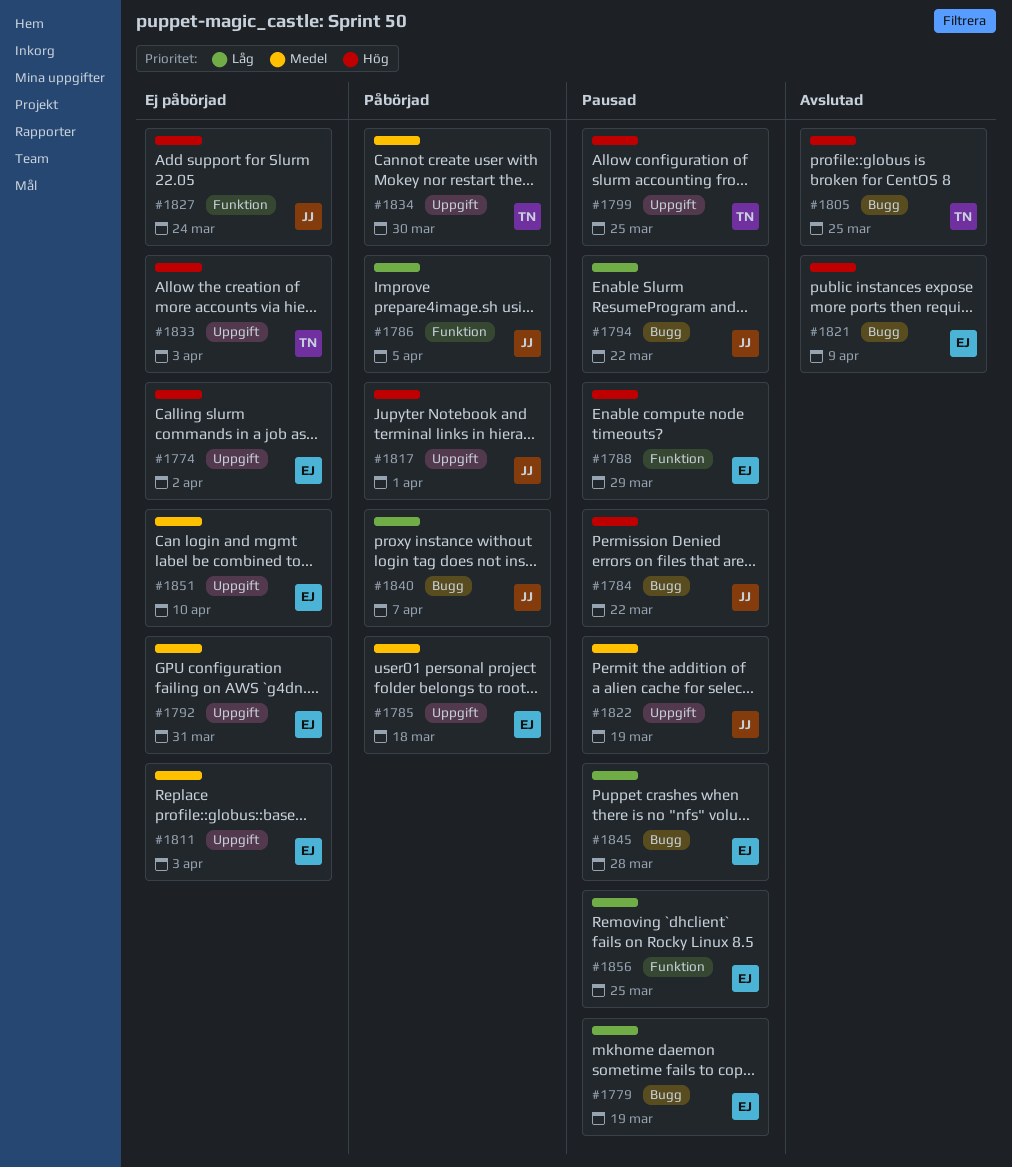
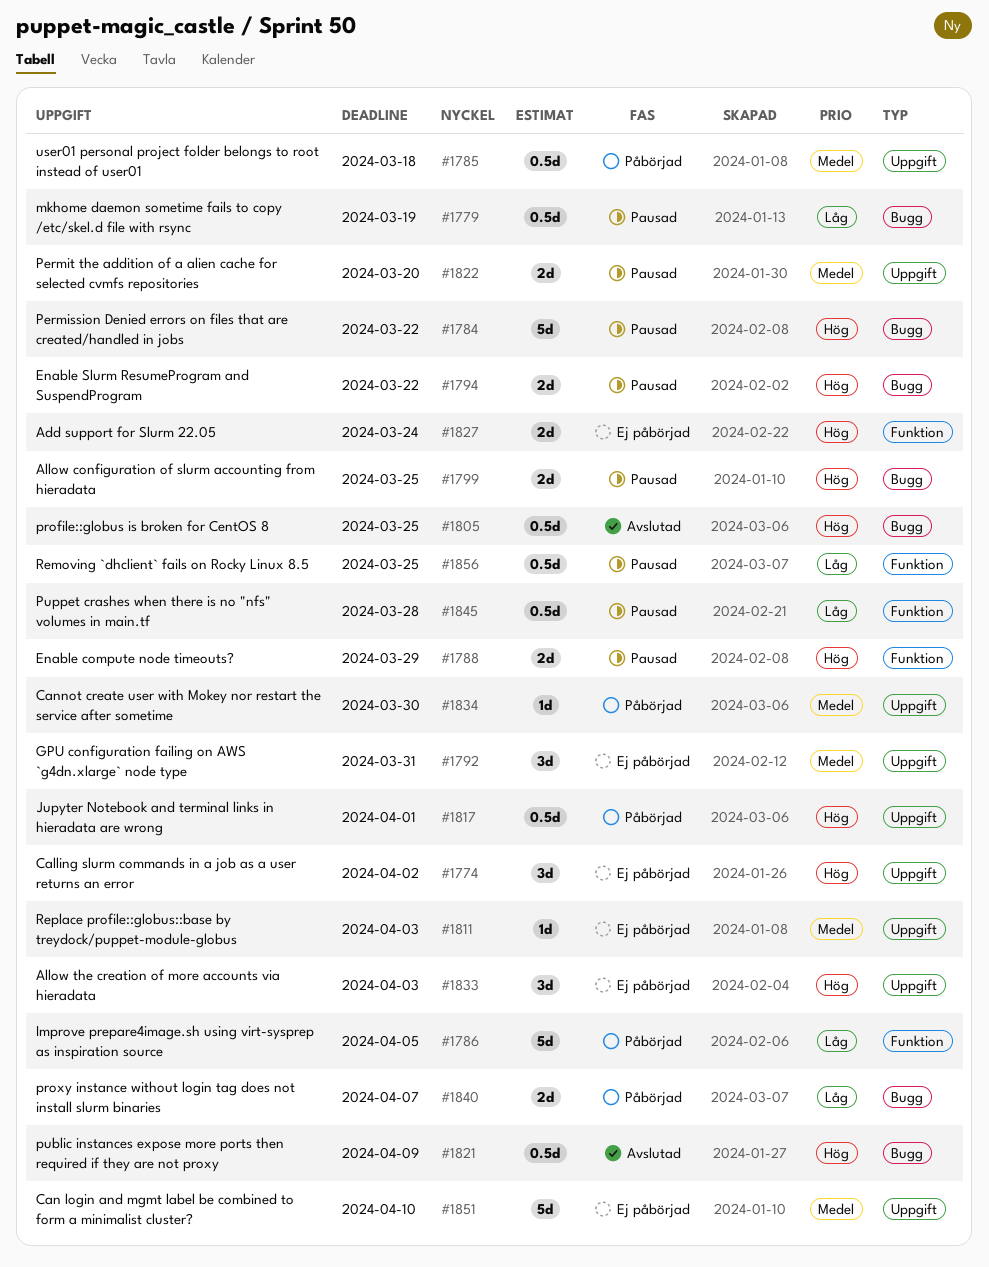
#1794, priority: Låg -> Hög
#1799, label: Uppgift -> Bugg
#1822, due: Mar 19 -> Mar 20
#1845, label: Bugg -> Funktion

